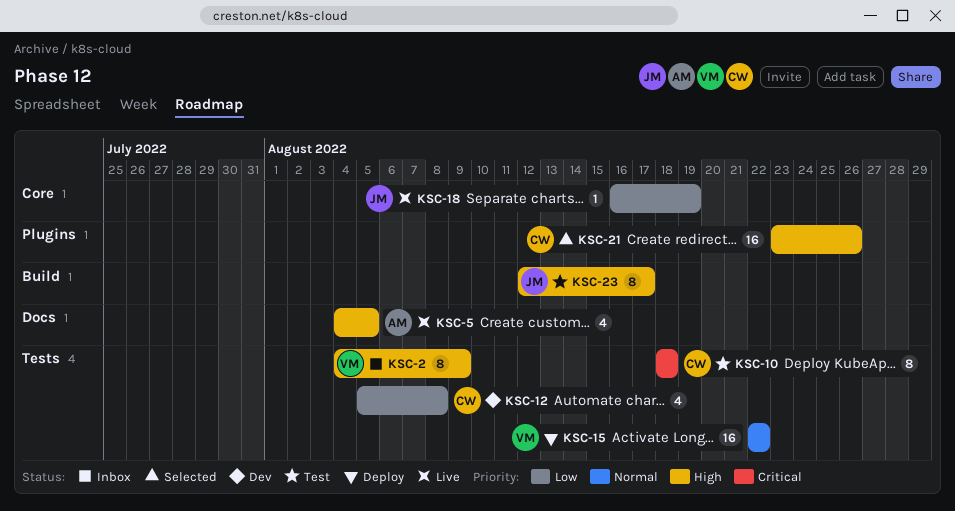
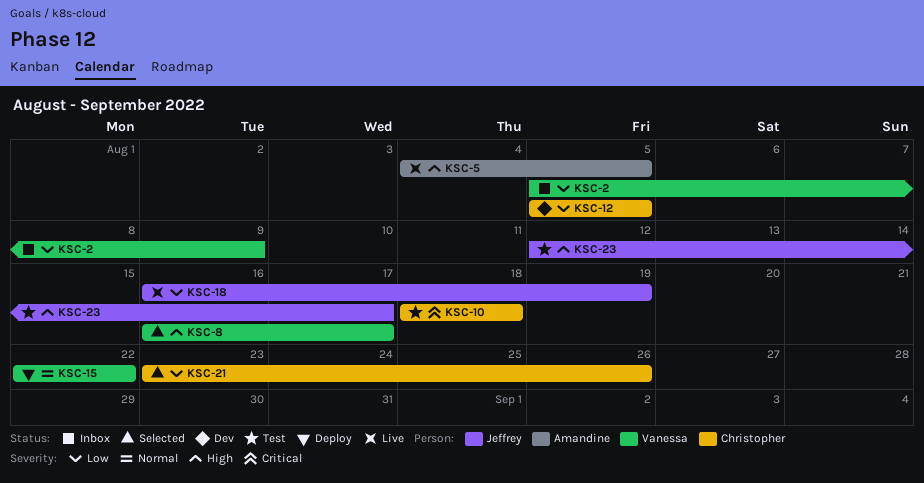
KSC-2, priority: High -> Low
KSC-2, start: Aug 4 -> Aug 5
KSC-8: none -> present
KSC-12, due: Aug 8 -> Aug 5
KSC-21, priority: High -> Low

